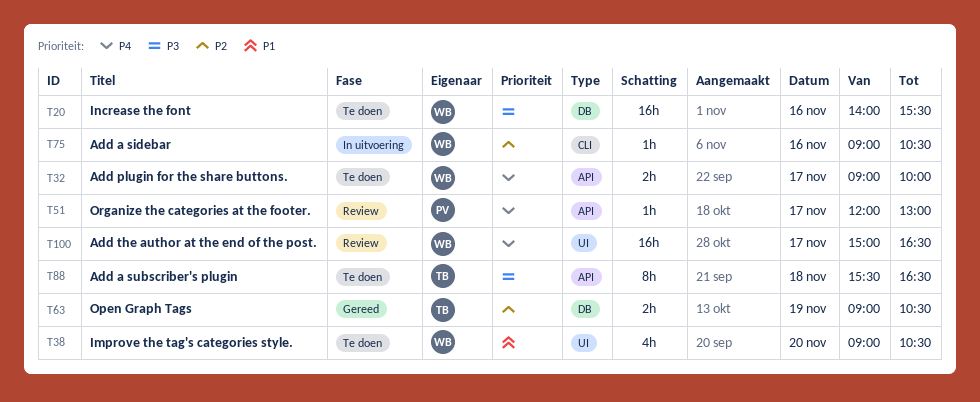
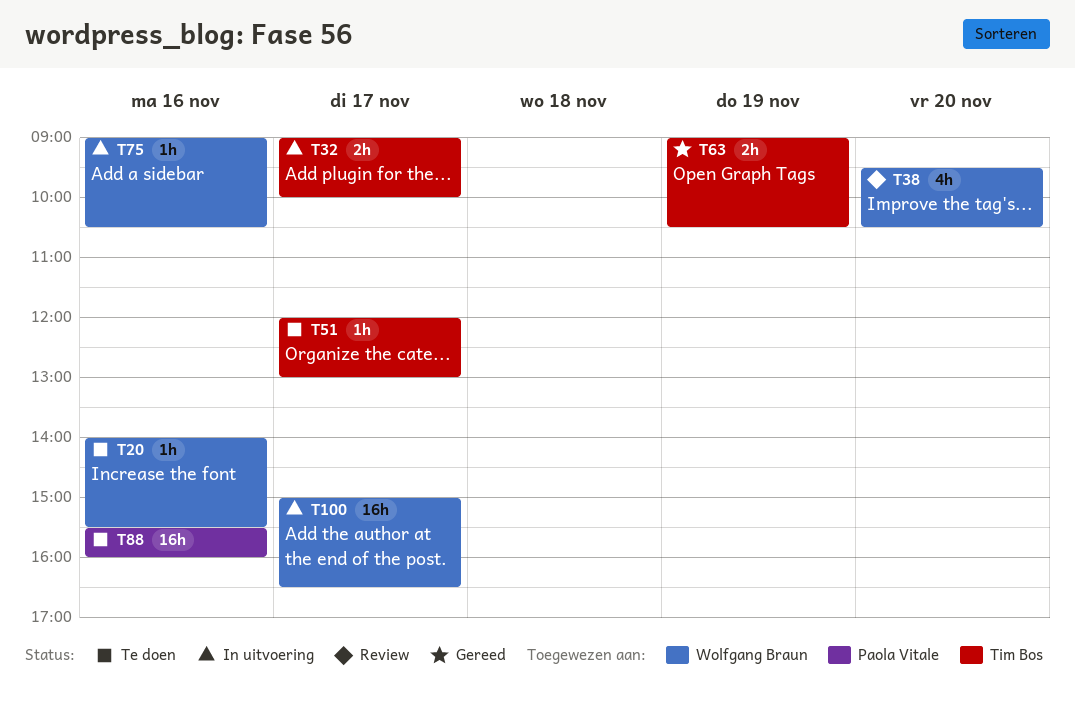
T20, estimate: 16h -> 1h
T32, status: Te doen -> In uitvoering
T32, owner: Wolfgang Braun -> Tim Bos
T38, status: Te doen -> Review
T38, begins: 09:00 -> 09:30
T51, status: Review -> Te doen
T51, owner: Paola Vitale -> Tim Bos
T88, owner: Tim Bos -> Paola Vitale
T88, estimate: 8h -> 16h
T88, day: Nov 18 -> Nov 16
T88, ends: 16:30 -> 16:00
T100, status: Review -> In uitvoering

